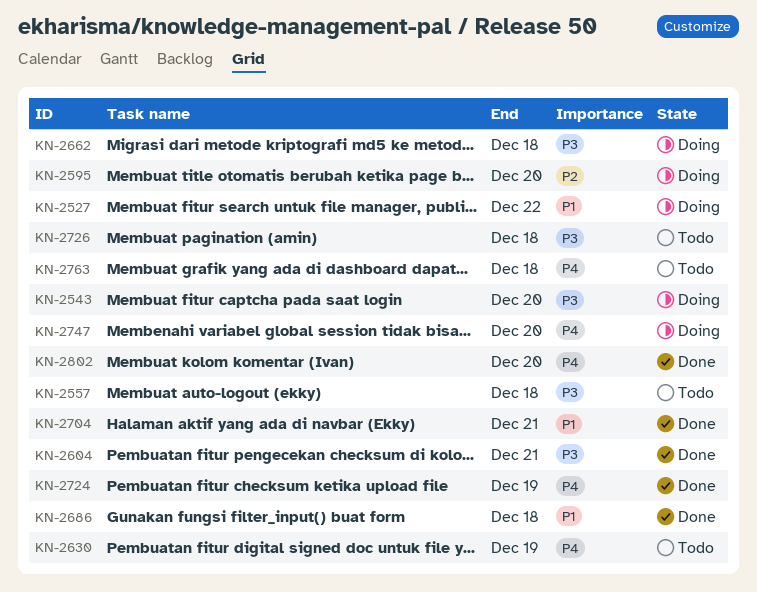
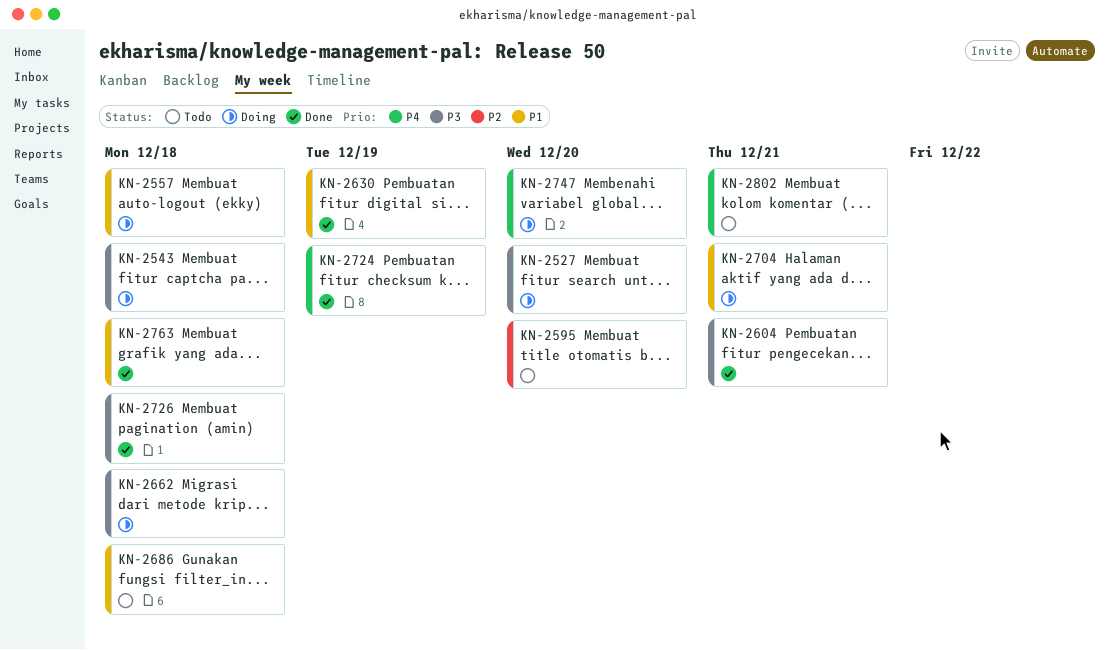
KN-2527, priority: P1 -> P3
KN-2527, due: Dec 22 -> Dec 20
KN-2543, due: Dec 20 -> Dec 18
KN-2557, status: Todo -> Doing
KN-2557, priority: P3 -> P1
KN-2595, status: Doing -> Todo
KN-2630, status: Todo -> Done
KN-2630, priority: P4 -> P1
KN-2686, status: Done -> Todo
KN-2704, status: Done -> Doing
KN-2726, status: Todo -> Done
KN-2763, status: Todo -> Done
KN-2763, priority: P4 -> P1
KN-2802, status: Done -> Todo
KN-2802, due: Dec 20 -> Dec 21

